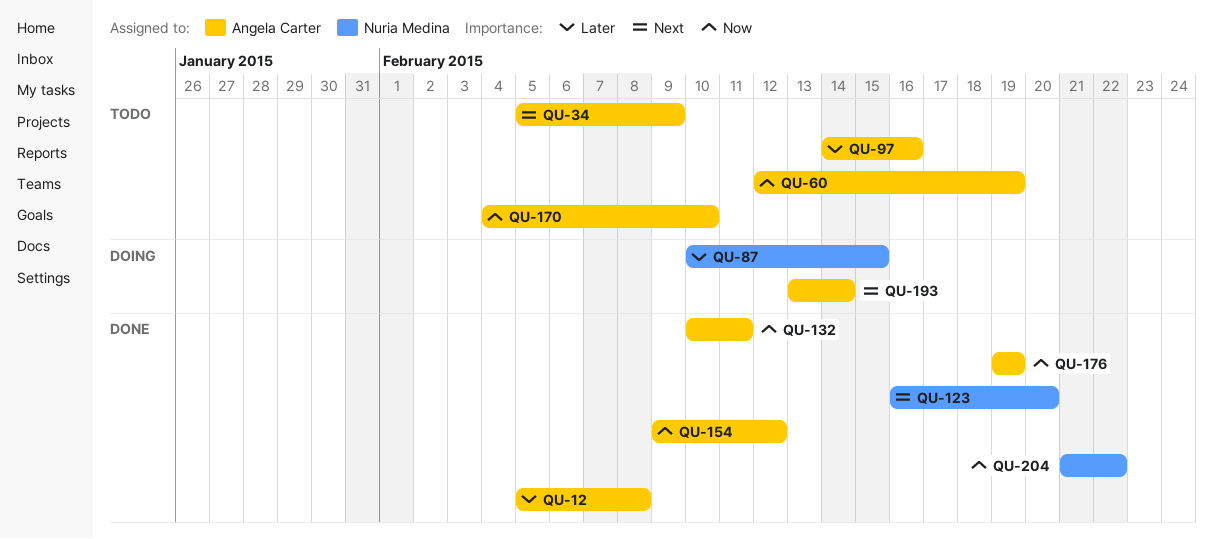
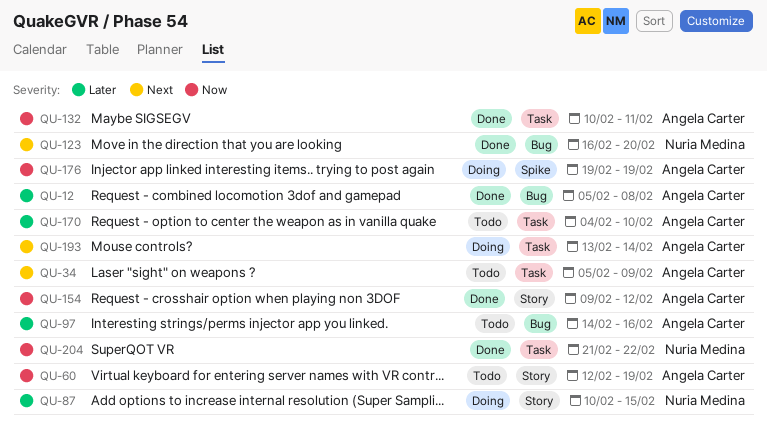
QU-170, priority: Now -> Later
QU-176, status: Done -> Doing

